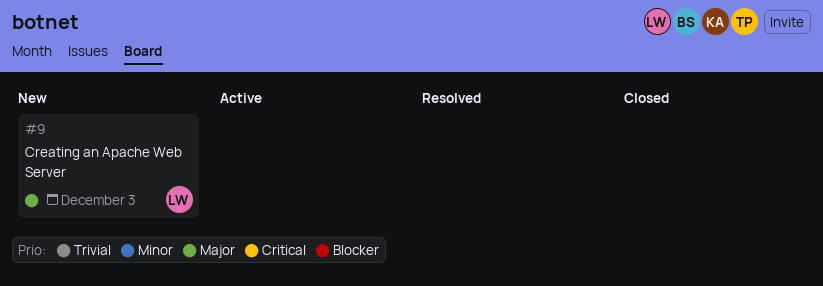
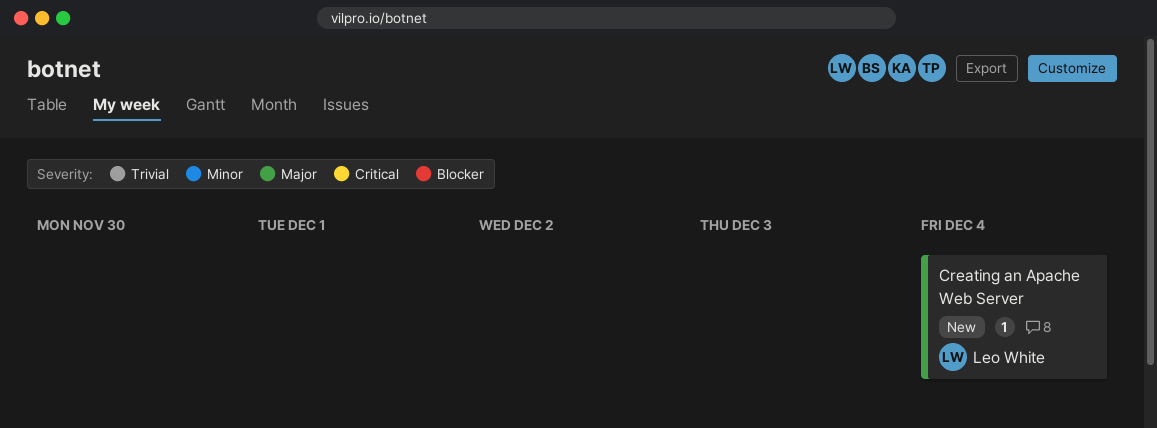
Creating an Apache Web Server, due: Dec 3 -> Dec 4

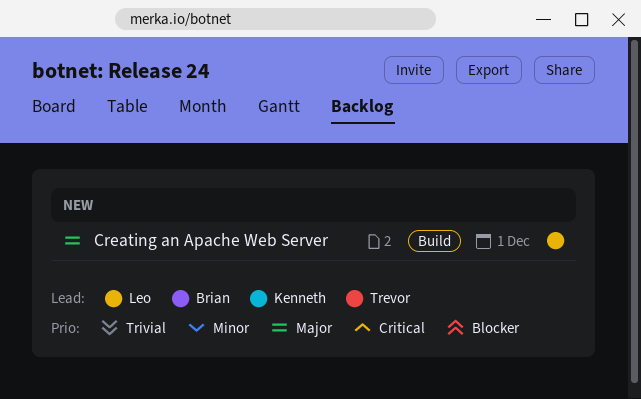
Creating an Apache Web Server, due: Dec 4 -> Dec 1

